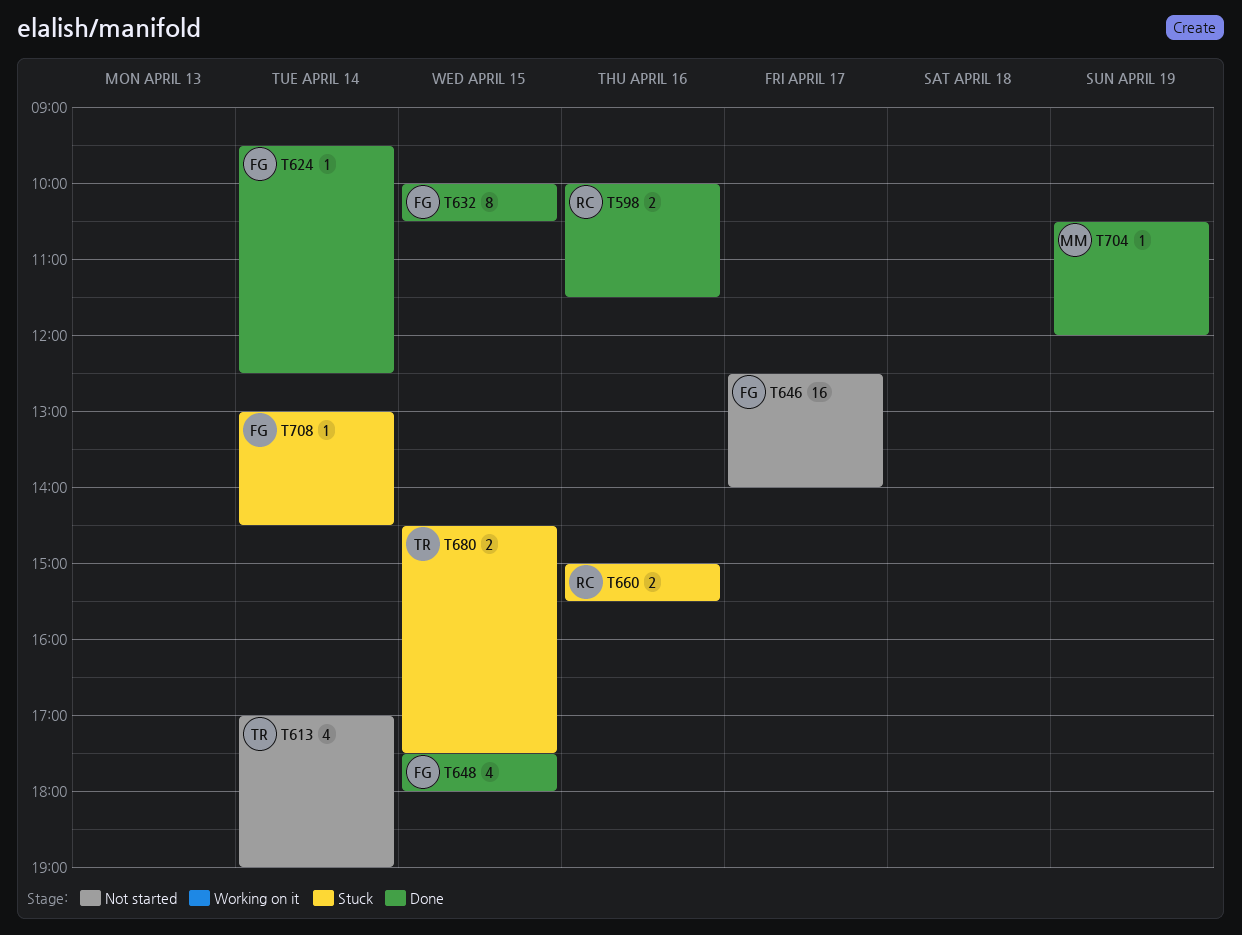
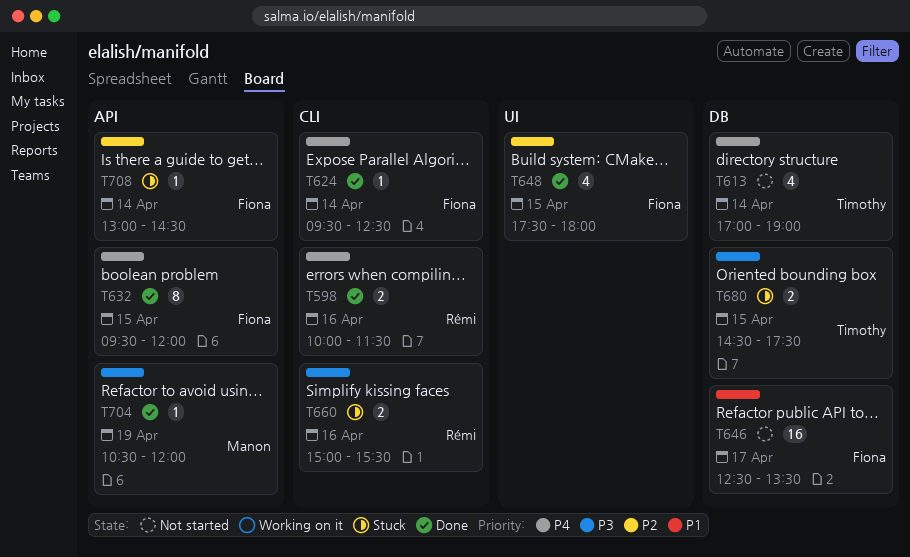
T632, begins: 10:00 -> 09:30
T632, ends: 10:30 -> 12:00
T646, ends: 14:00 -> 13:30

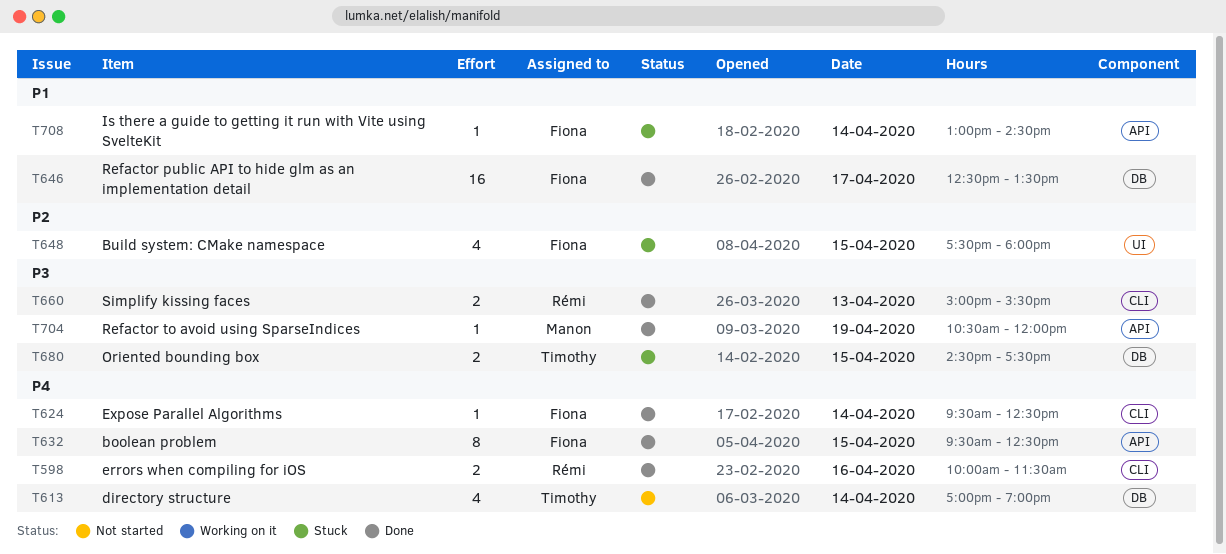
T632, ends: 12:00 -> 12:30
T646, status: Not started -> Done
T648, status: Done -> Stuck
T660, status: Stuck -> Done
T660, day: Apr 16 -> Apr 13
T708, priority: P2 -> P1

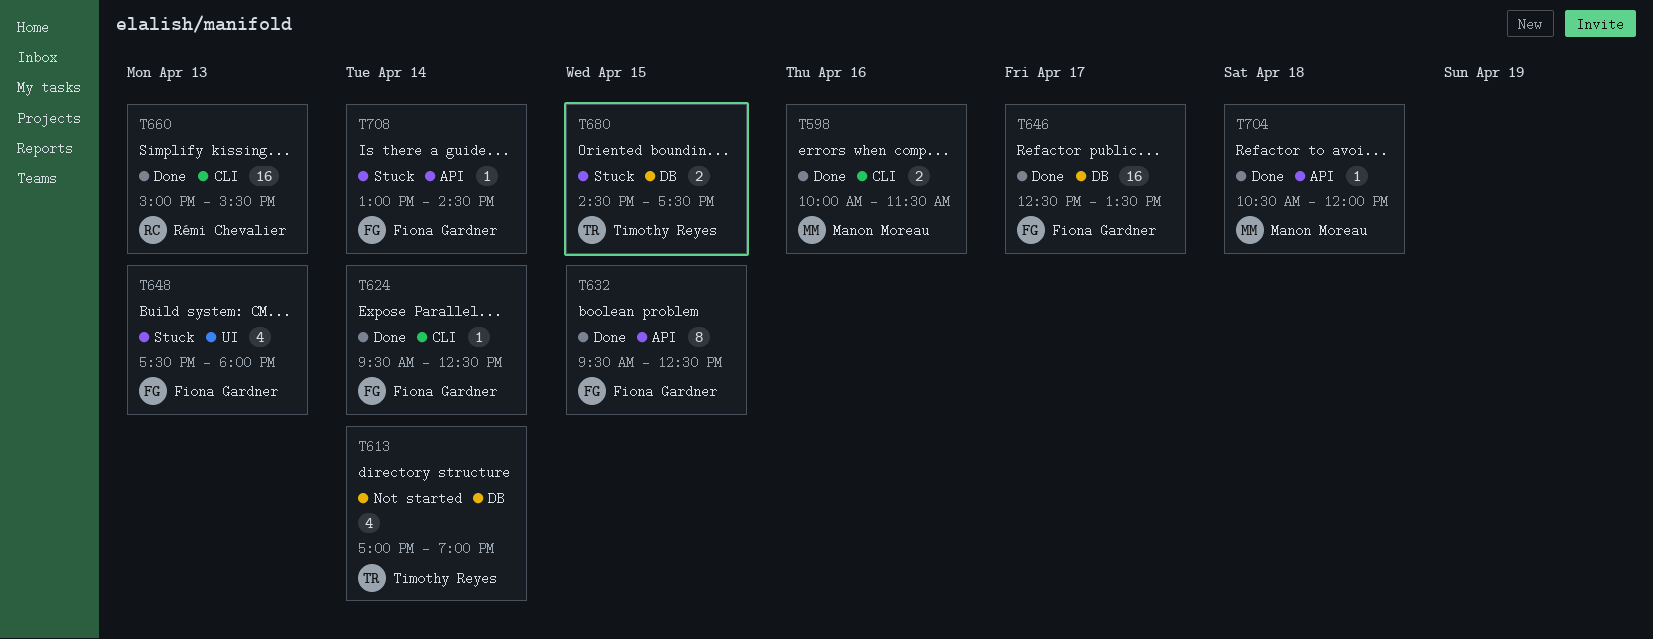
T598, owner: Rémi Chevalier -> Manon Moreau
T648, day: Apr 15 -> Apr 13
T660, estimate: 2 -> 16
T704, day: Apr 19 -> Apr 18

